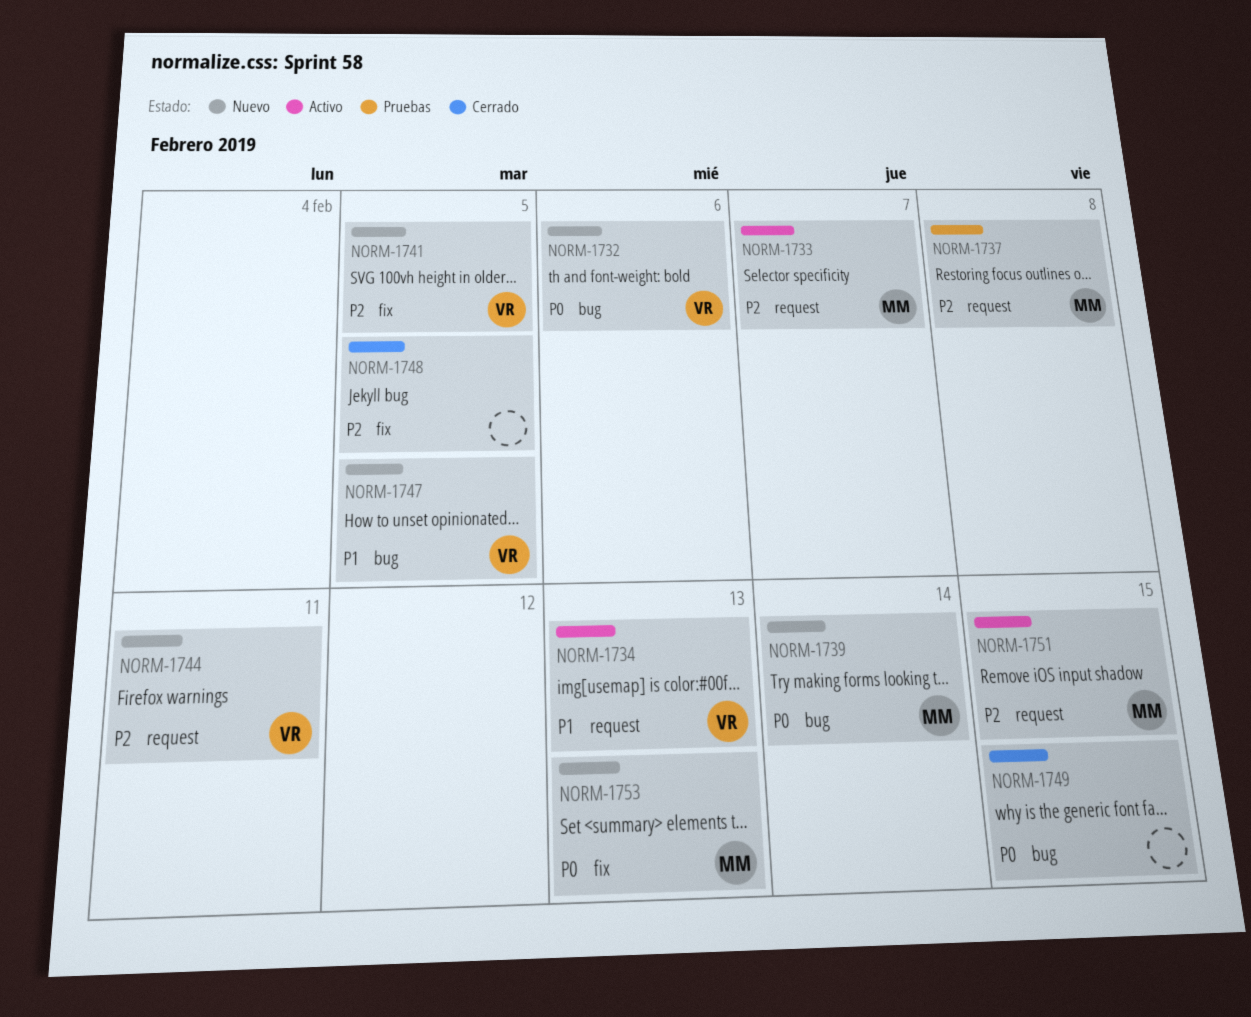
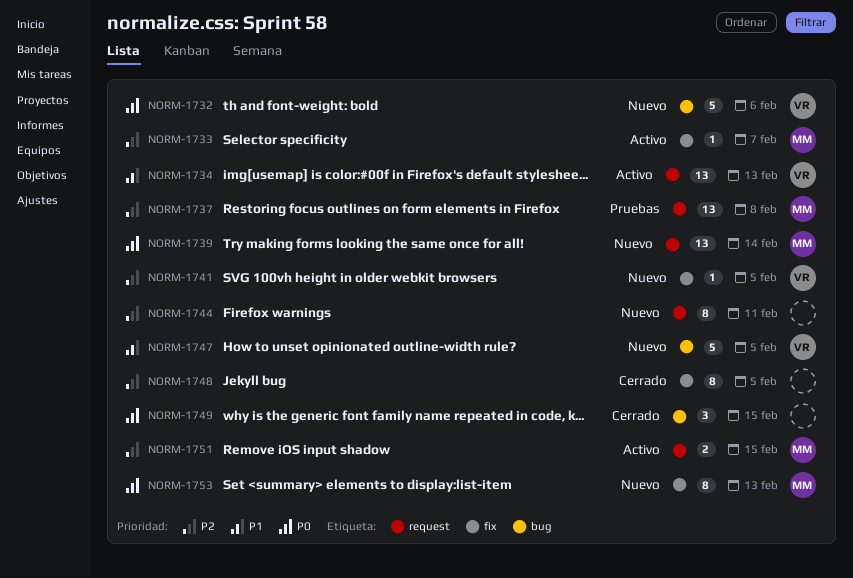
NORM-1733, label: request -> fix
NORM-1739, label: bug -> request
NORM-1744, owner: VR -> none

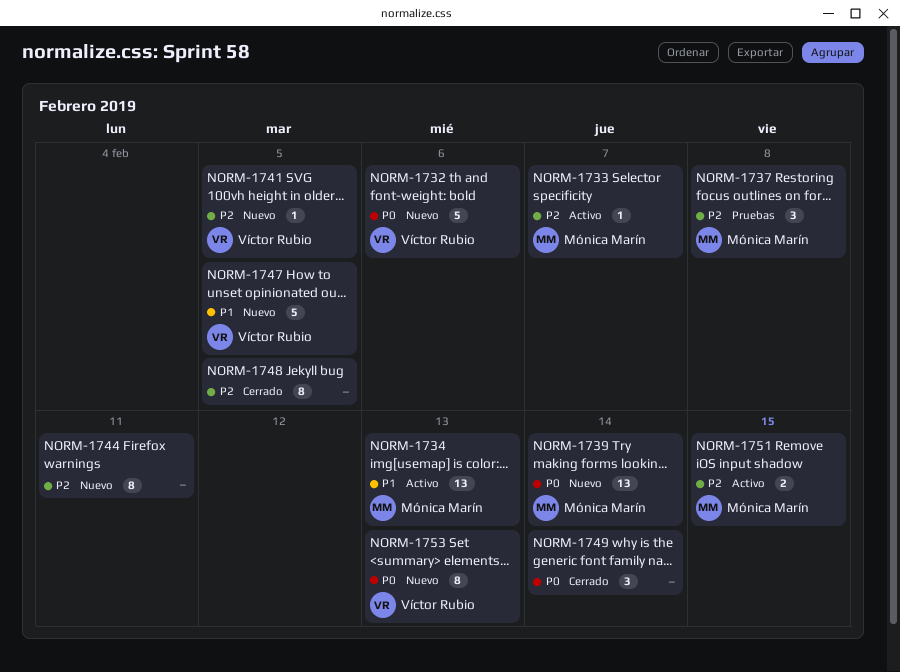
NORM-1734, owner: Víctor Rubio -> Mónica Marín
NORM-1737, estimate: 13 -> 3
NORM-1749, due: Feb 15 -> Feb 14
NORM-1753, owner: Mónica Marín -> Víctor Rubio

